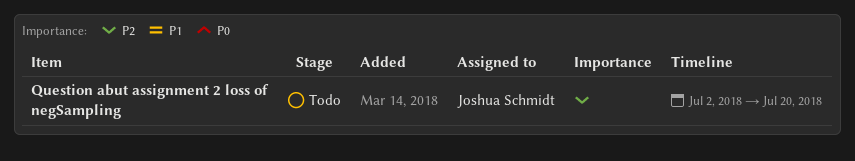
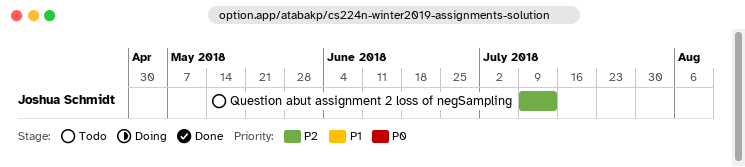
Question abut assignment 2 loss of negSampling, start: Jul 2 -> Jul 9
Question abut assignment 2 loss of negSampling, due: Jul 20 -> Jul 13

